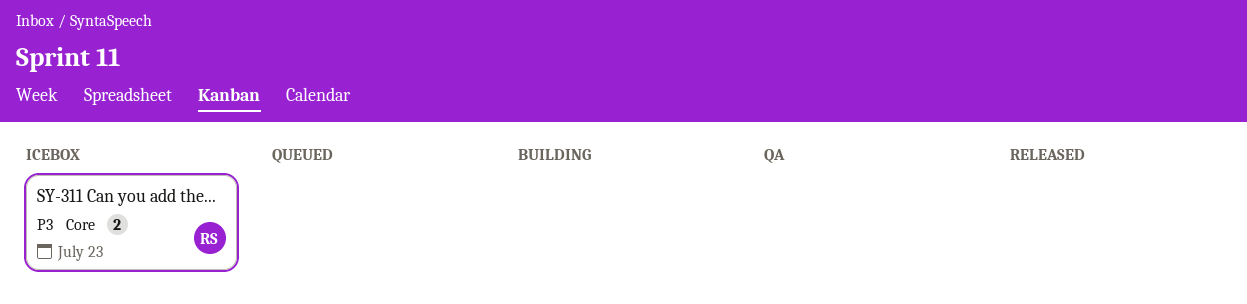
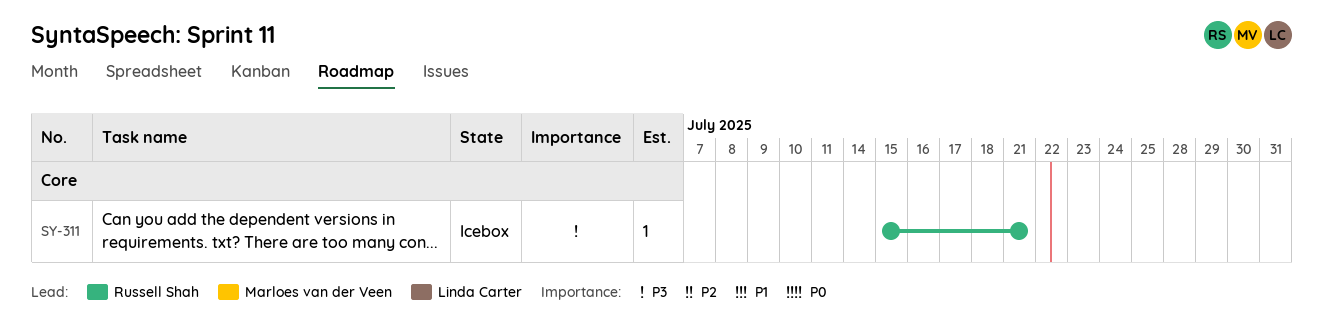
SY-311, estimate: 2 -> 1
SY-311, due: Jul 23 -> Jul 21

